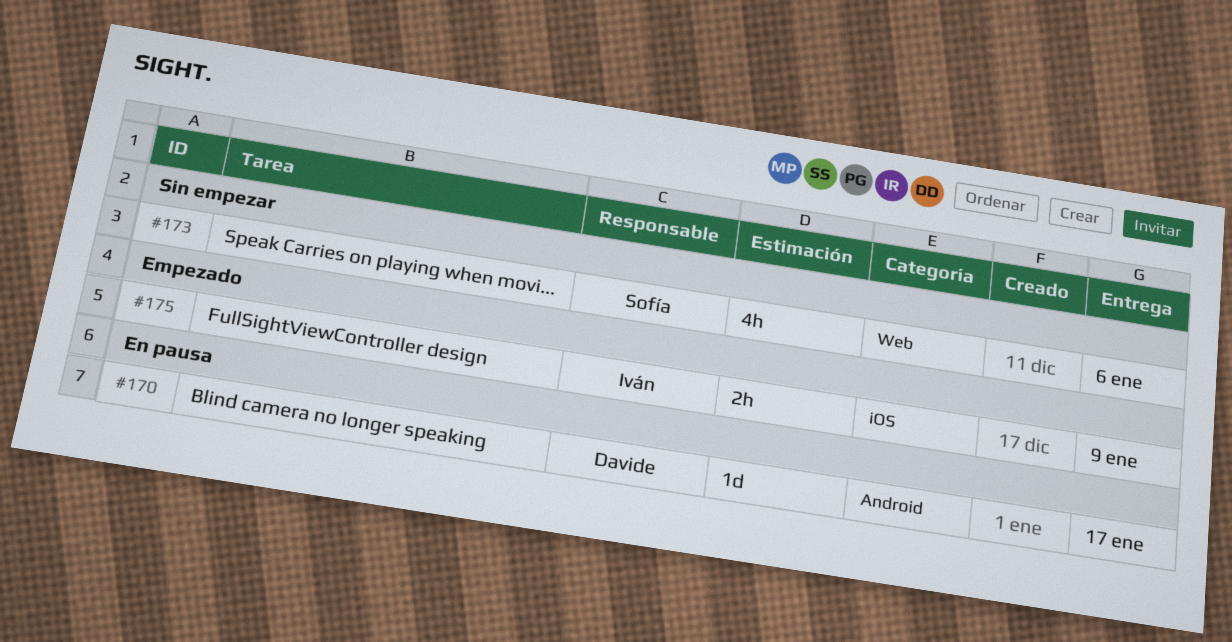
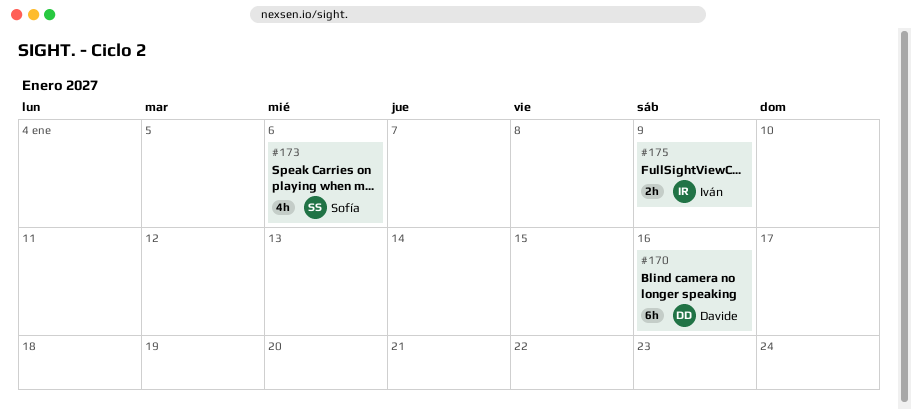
#170, estimate: 1d -> 6h
#170, due: Jan 17 -> Jan 16

